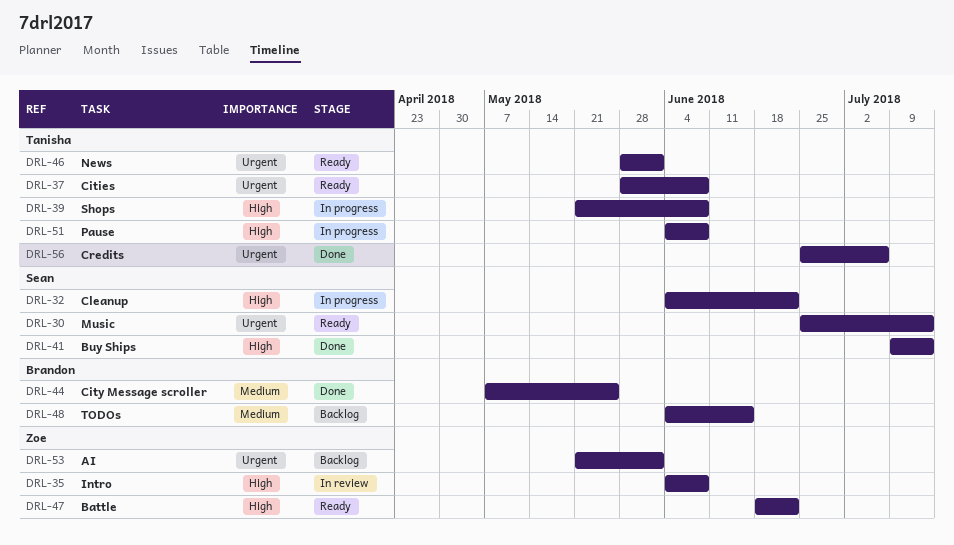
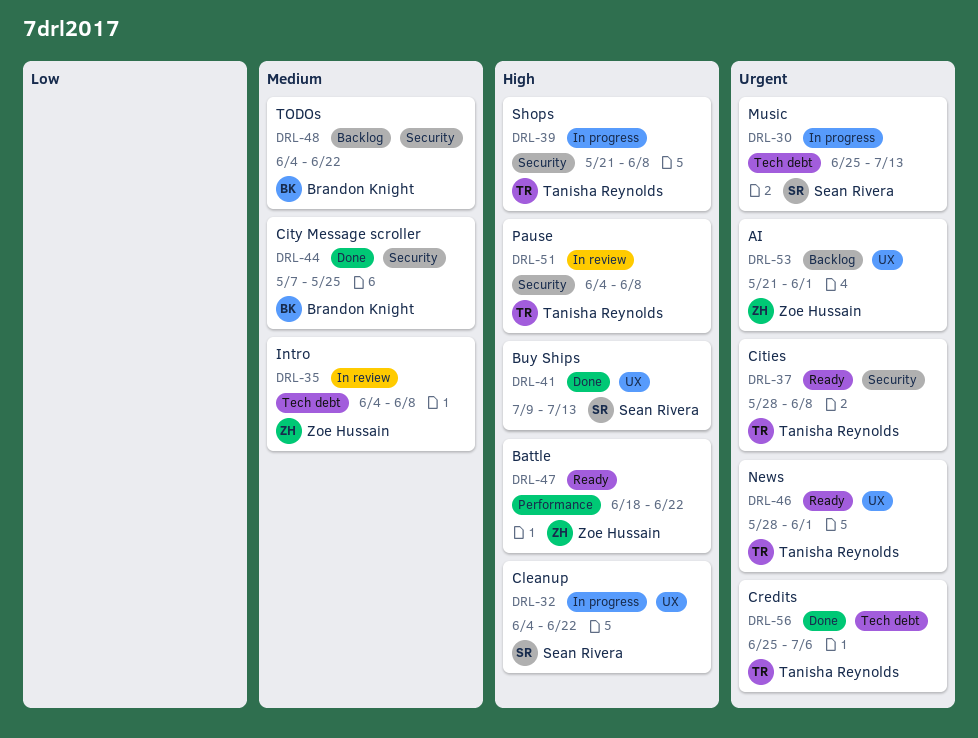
DRL-30, status: Ready -> In progress
DRL-35, priority: High -> Medium
DRL-48, due: Jun 15 -> Jun 22
DRL-51, status: In progress -> In review

